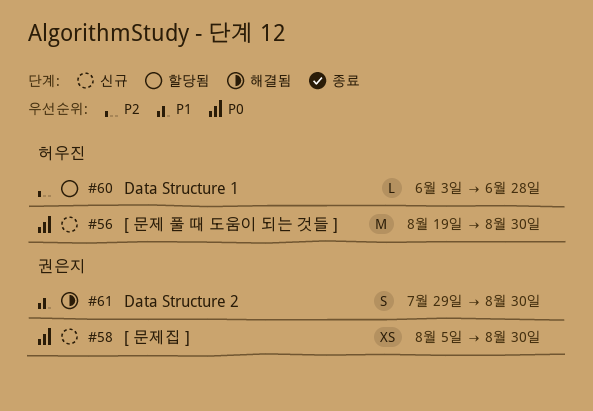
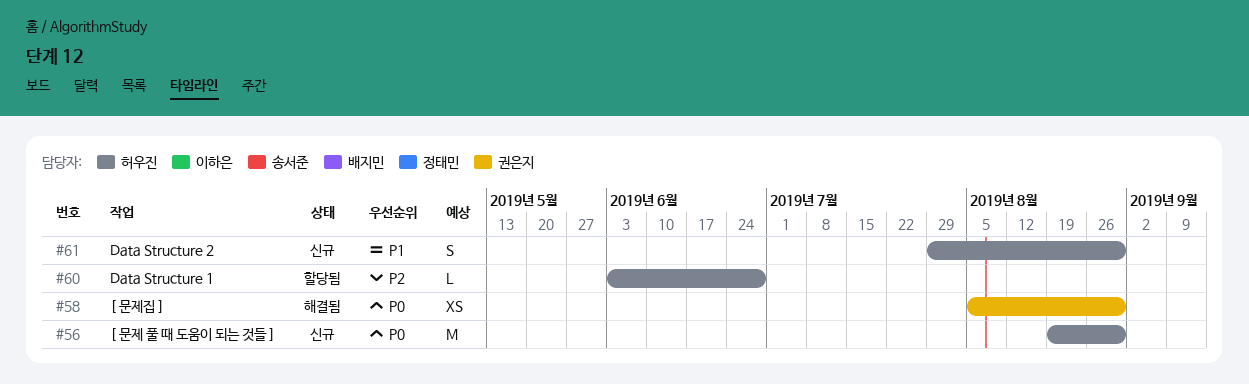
#58, status: 신규 -> 해결됨
#61, status: 해결됨 -> 신규
#61, owner: 권은지 -> 허우진

